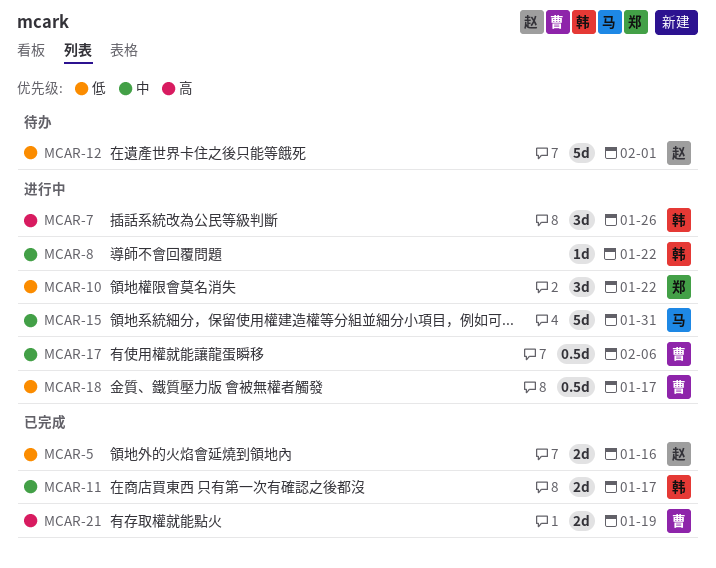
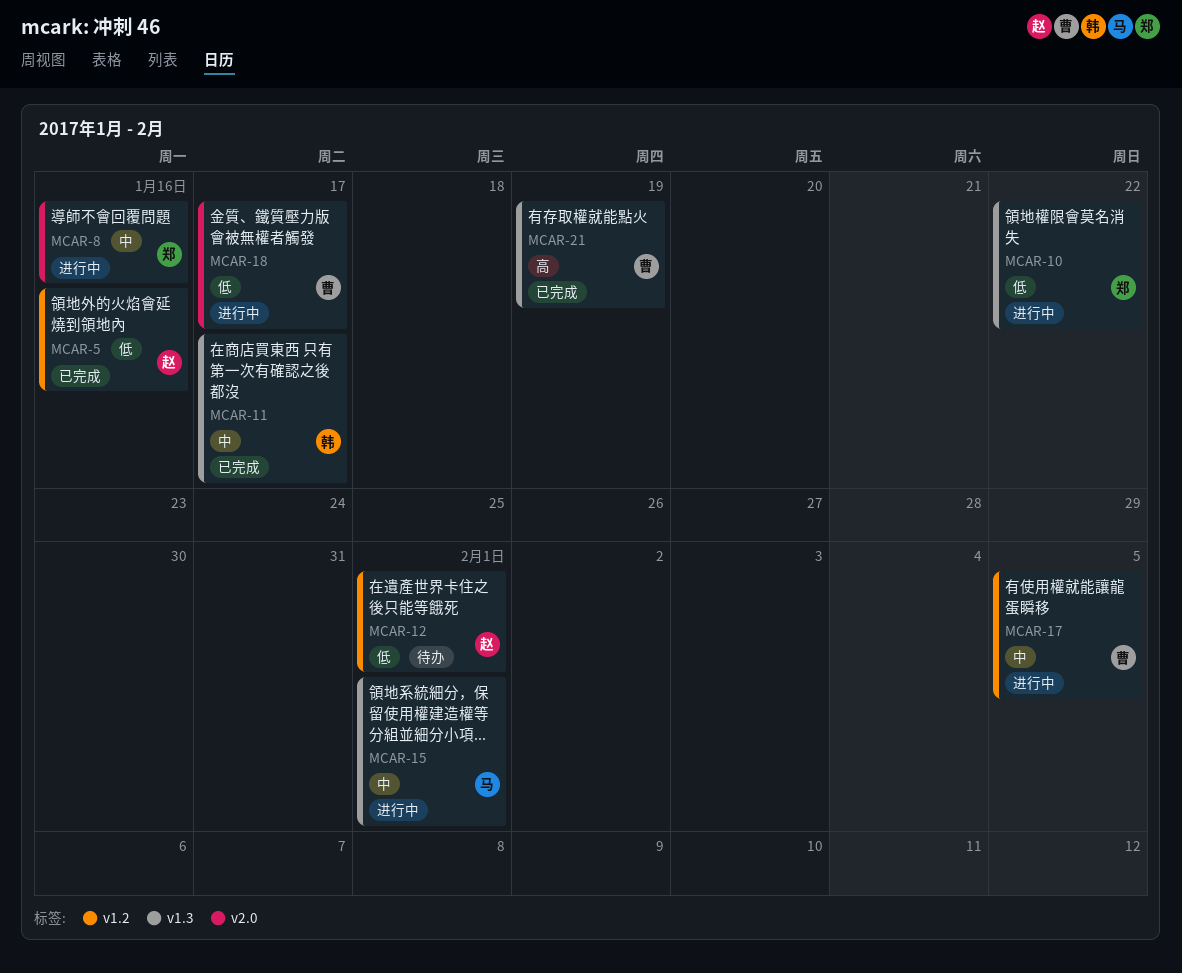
MCAR-7: present -> none
MCAR-8, owner: 韩 -> 郑
MCAR-8, due: Jan 22 -> Jan 16
MCAR-15, due: Jan 31 -> Feb 1
MCAR-17, due: Feb 6 -> Feb 5

